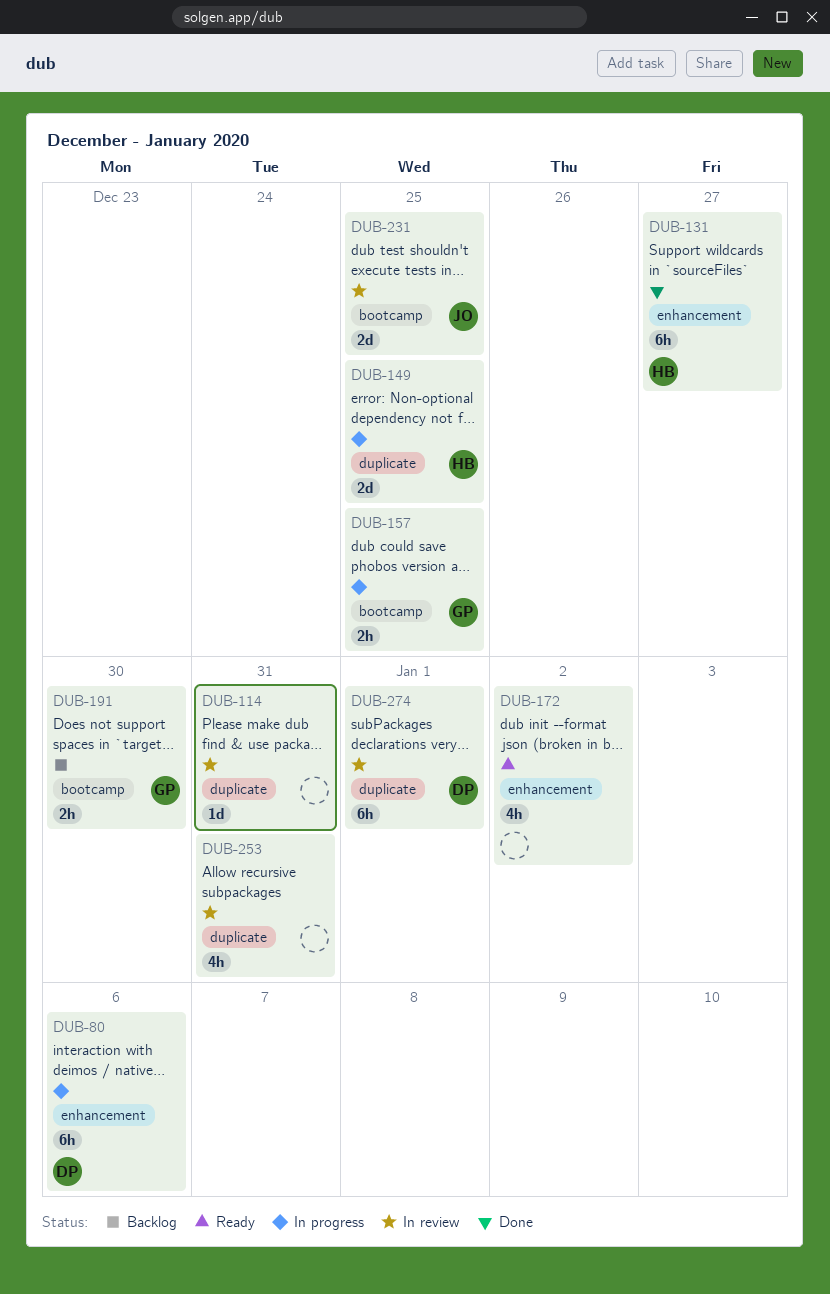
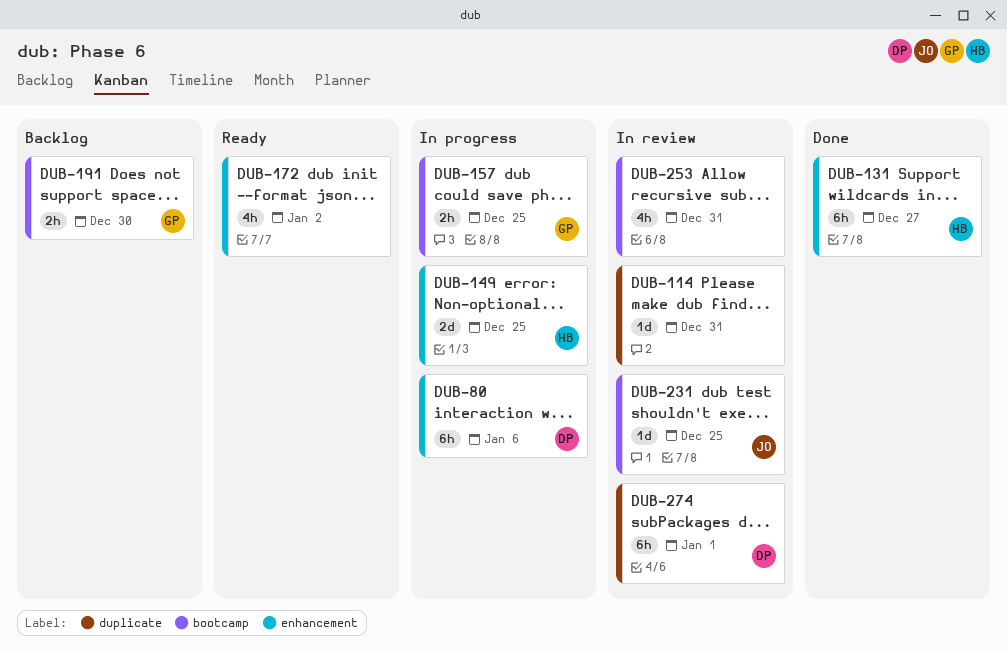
DUB-149, label: duplicate -> enhancement
DUB-231, estimate: 2d -> 1d
DUB-253, label: duplicate -> bootcamp

